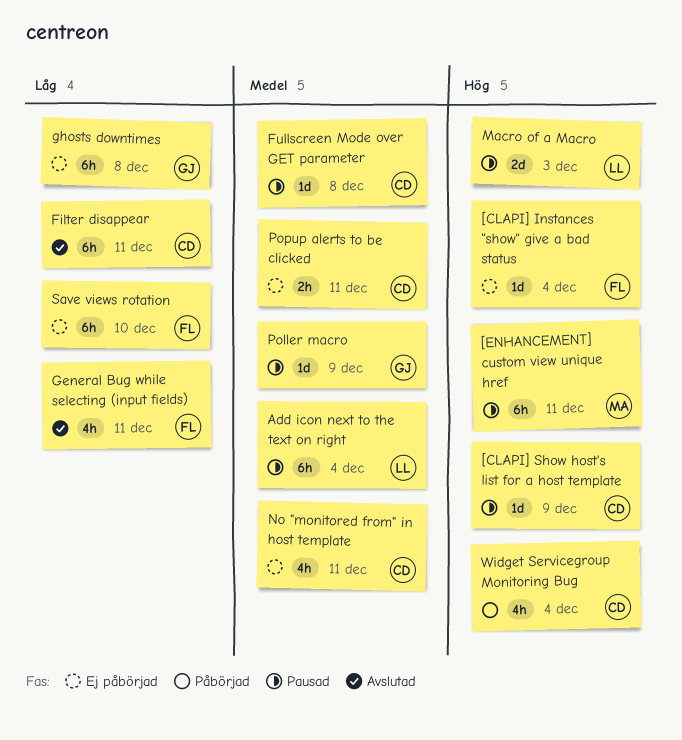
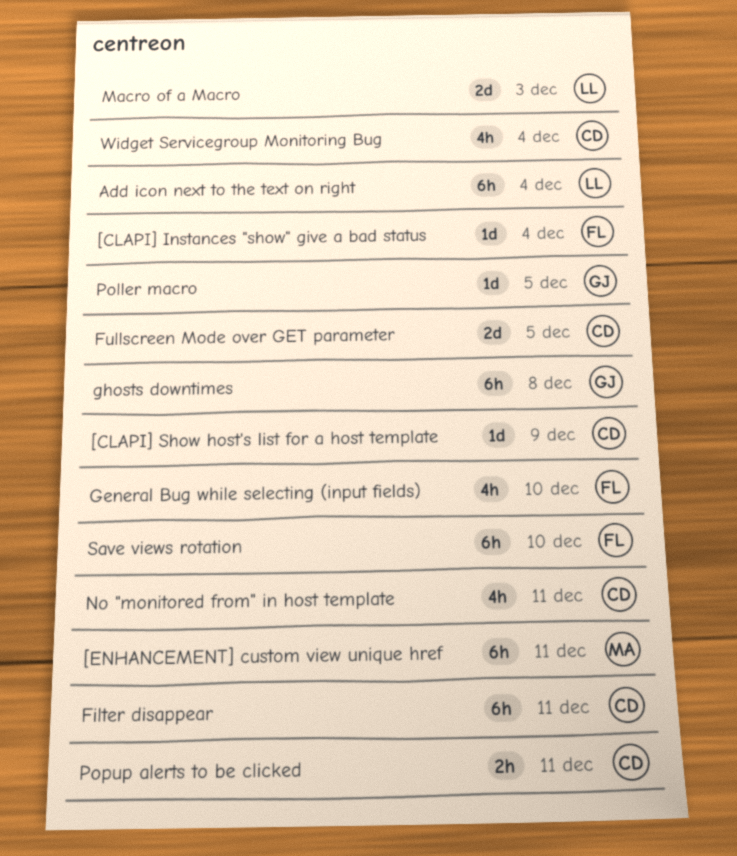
Fullscreen Mode over GET parameter, estimate: 1d -> 2d
Fullscreen Mode over GET parameter, due: Dec 8 -> Dec 5
General Bug while selecting (input fields), due: Dec 11 -> Dec 10
Poller macro, due: Dec 9 -> Dec 5

